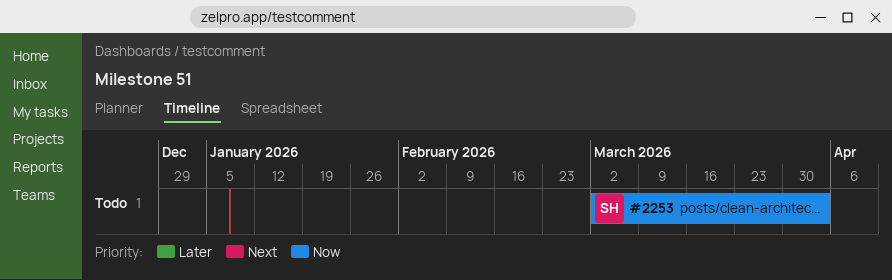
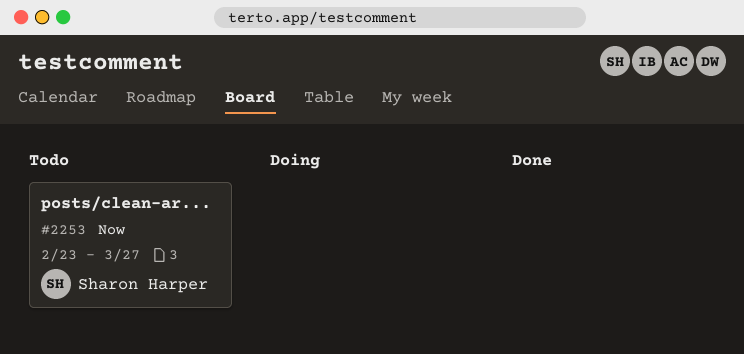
#2253, start: Mar 2 -> Feb 23
#2253, due: Apr 3 -> Mar 27

